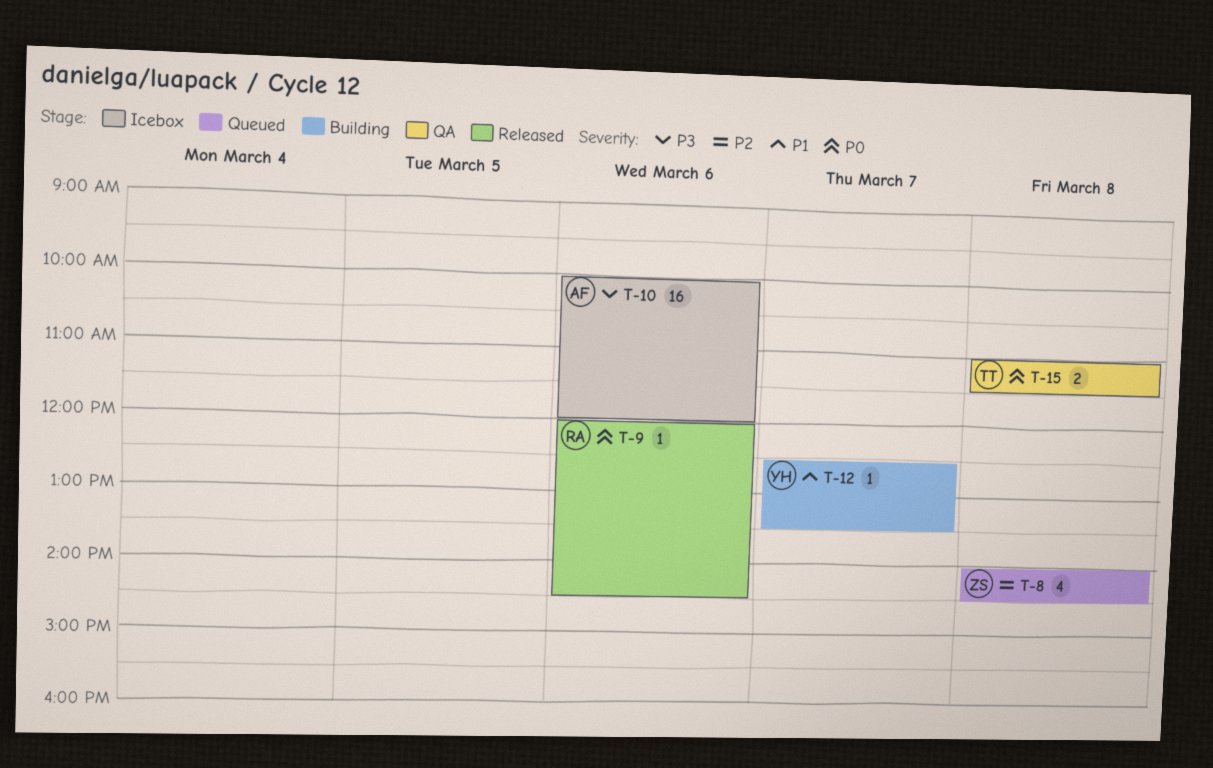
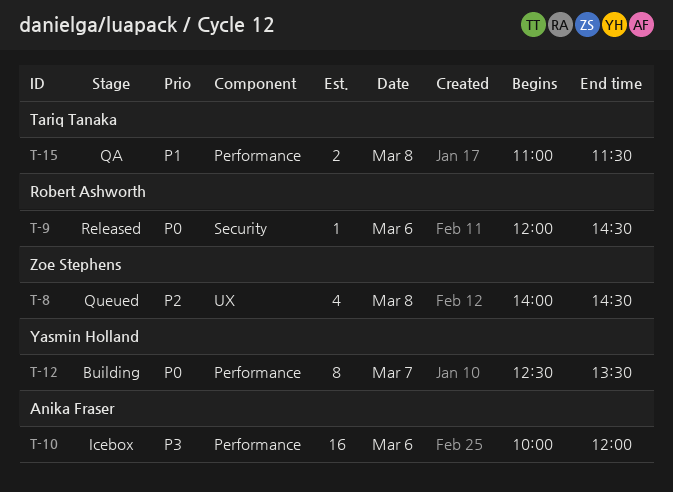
T-12, priority: P1 -> P0
T-12, estimate: 1 -> 8
T-15, priority: P0 -> P1

